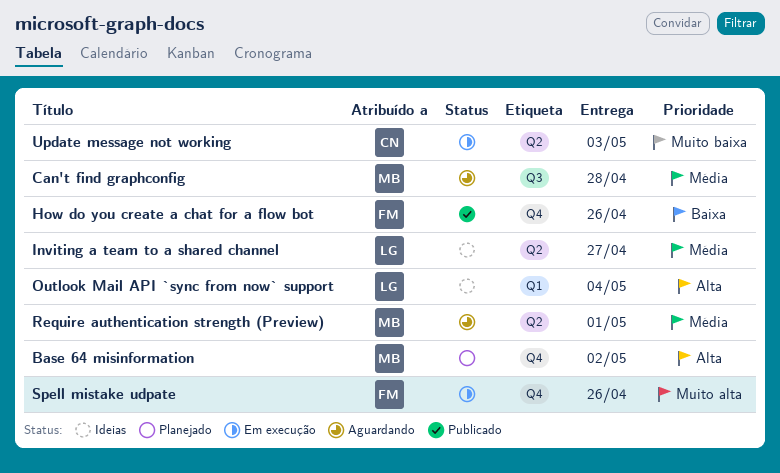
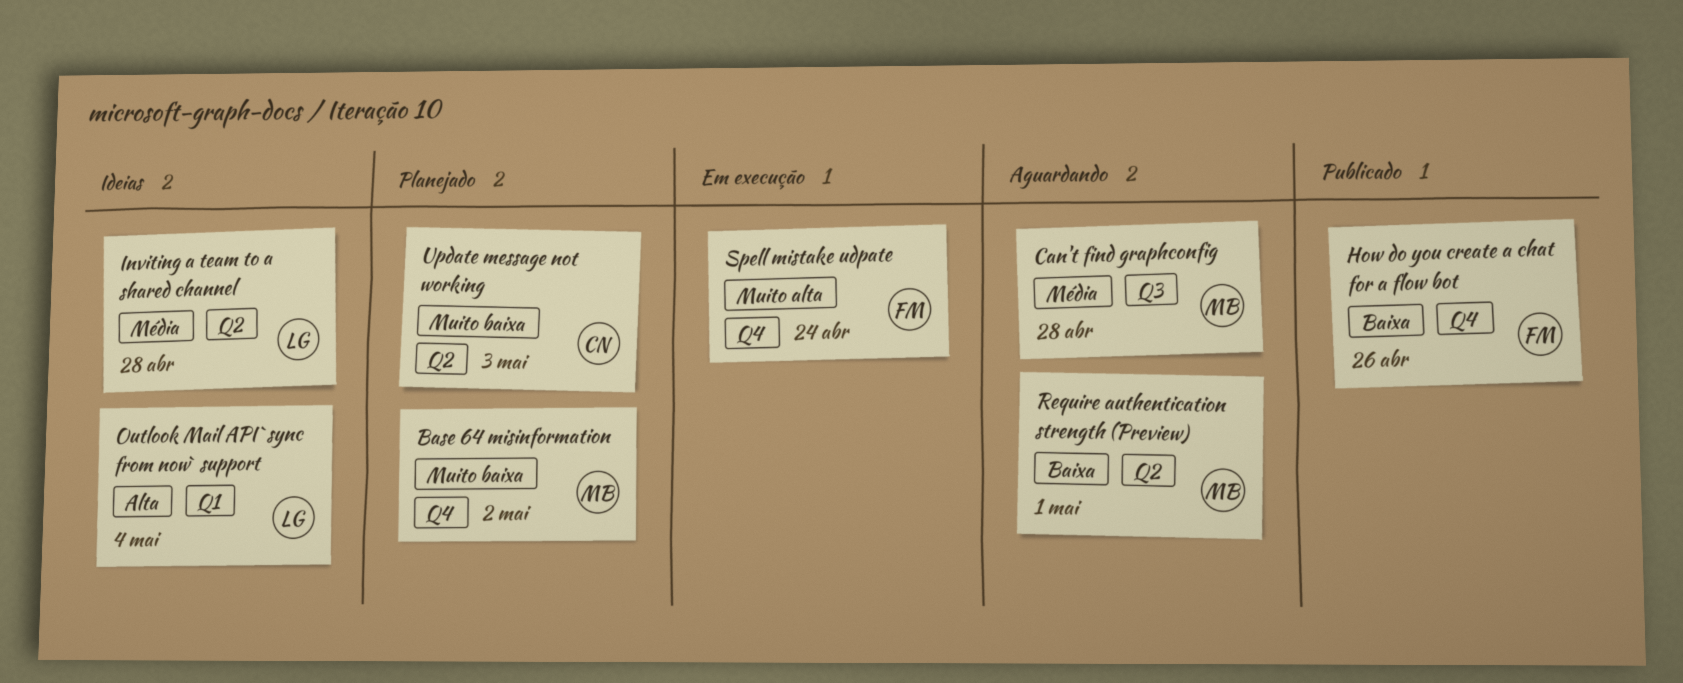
Base 64 misinformation, priority: Alta -> Muito baixa
Inviting a team to a shared channel, due: Apr 27 -> Apr 28
Require authentication strength (Preview), priority: Média -> Baixa
Spell mistake udpate, due: Apr 26 -> Apr 24
Update message not working, status: Em execução -> Planejado

